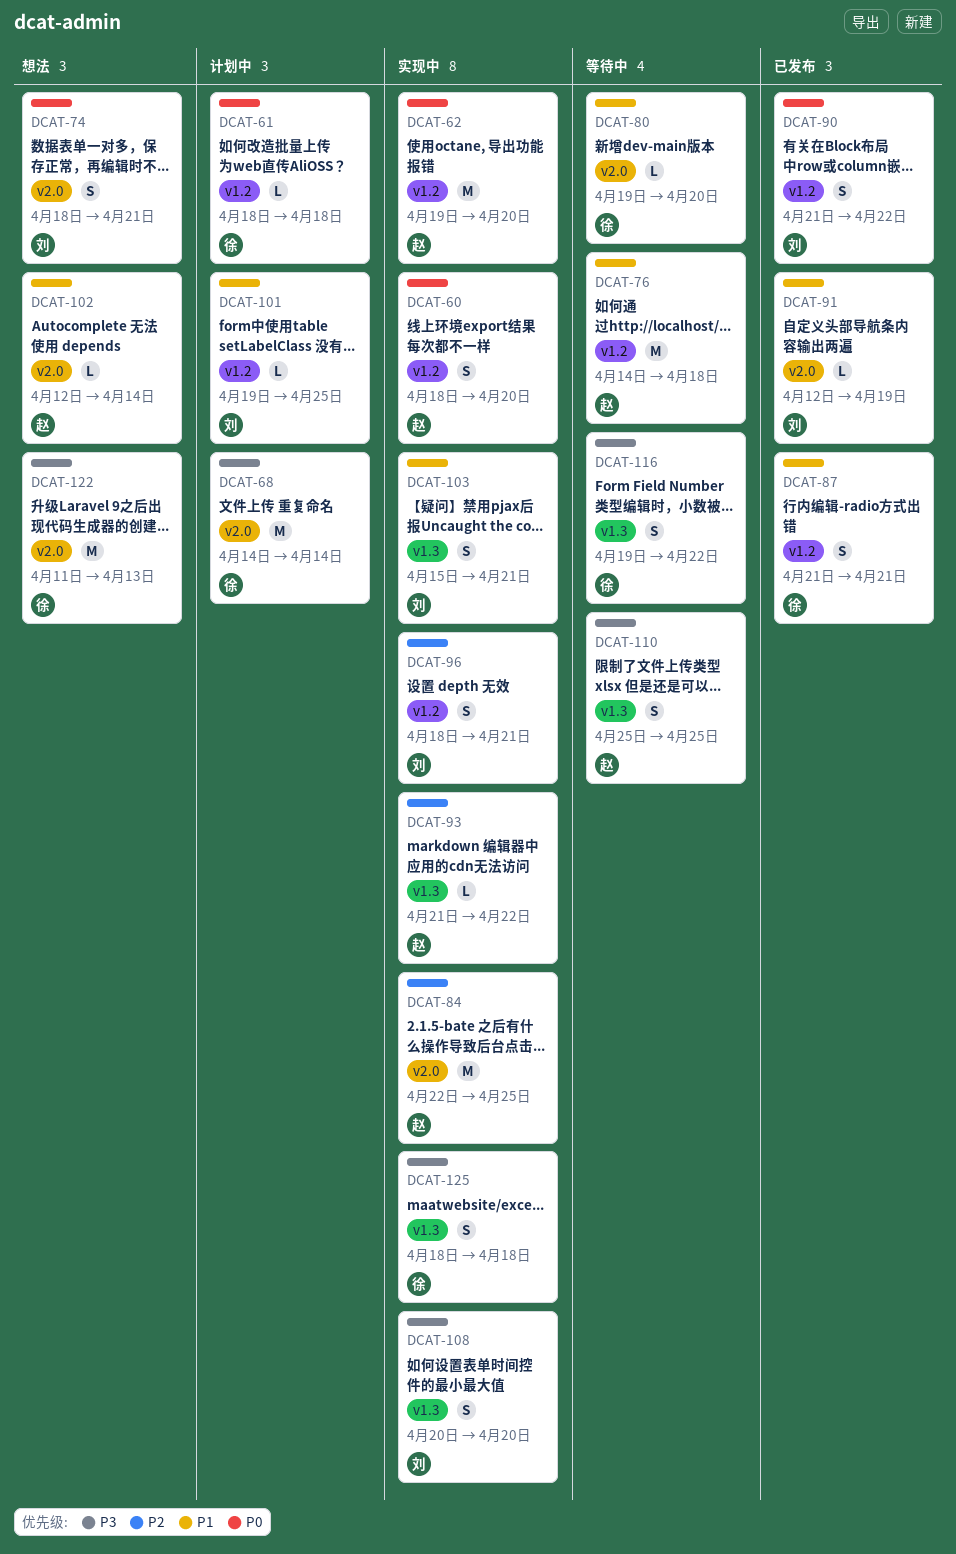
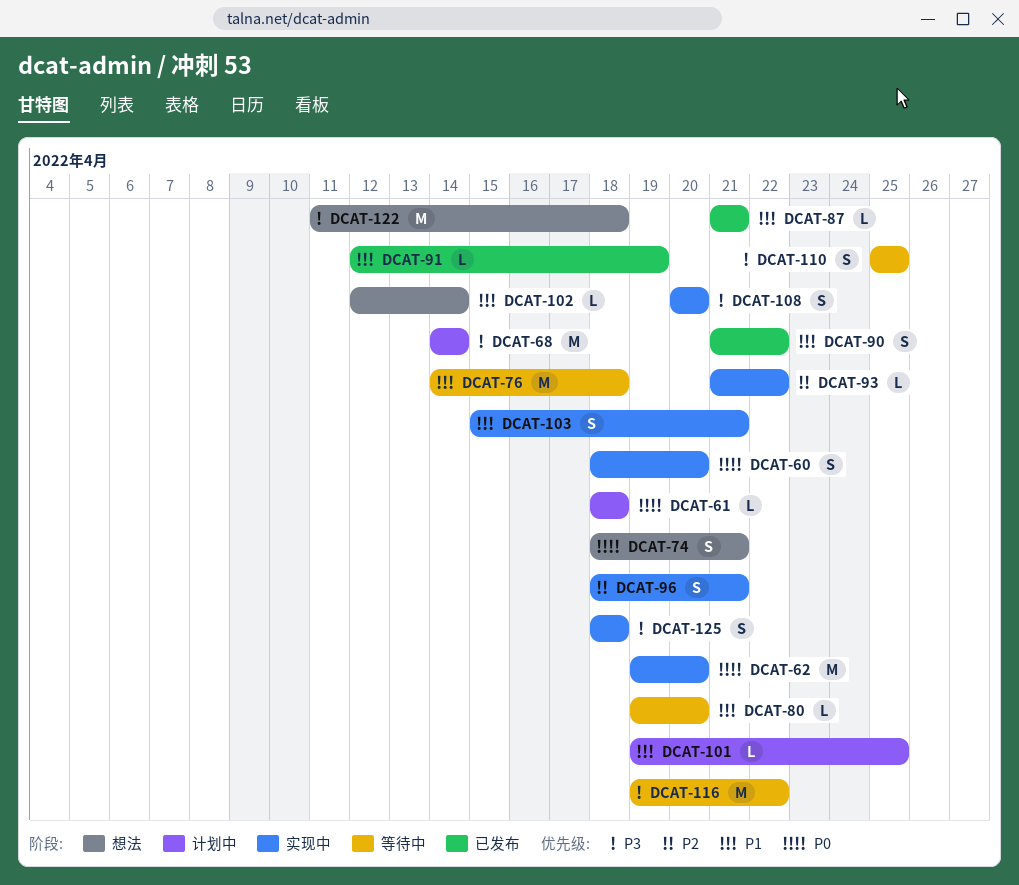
DCAT-84: present -> none
DCAT-87, estimate: S -> L
DCAT-90, priority: P0 -> P1
DCAT-116, estimate: S -> M
DCAT-122, due: Apr 13 -> Apr 18

